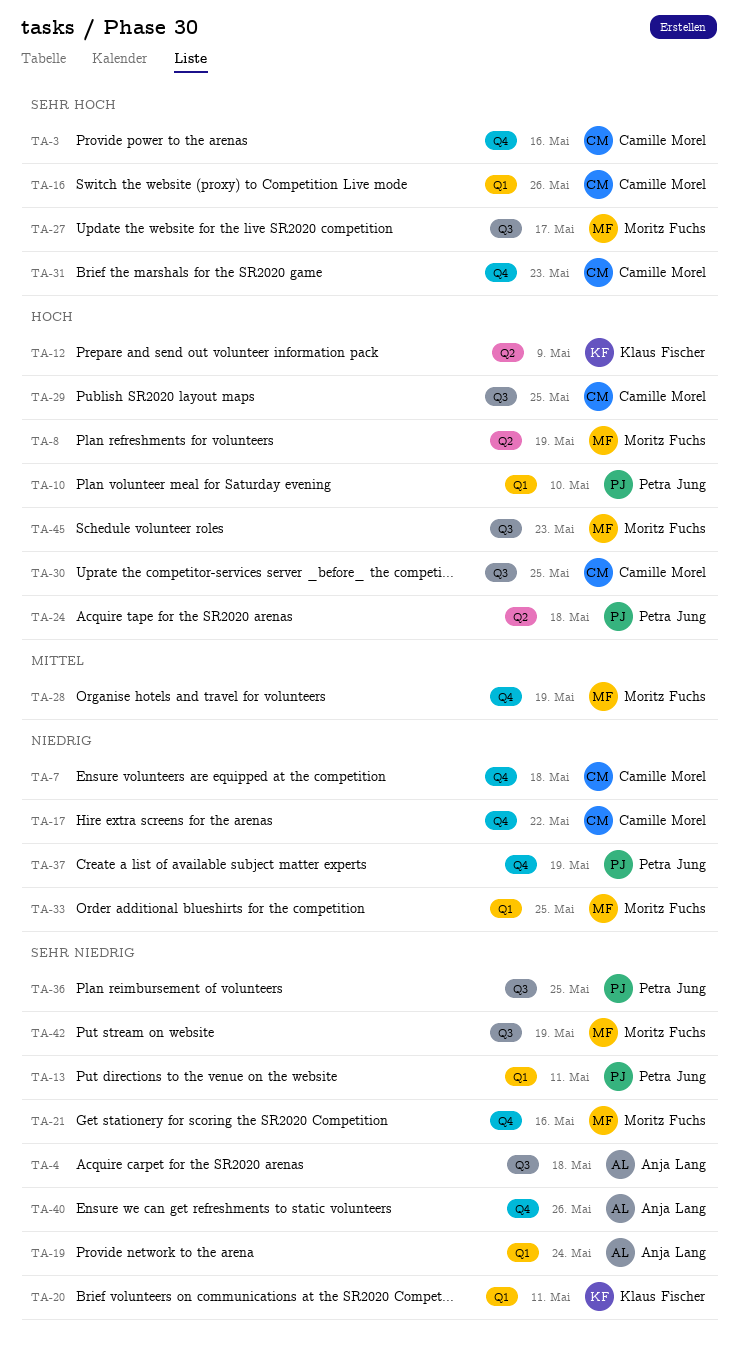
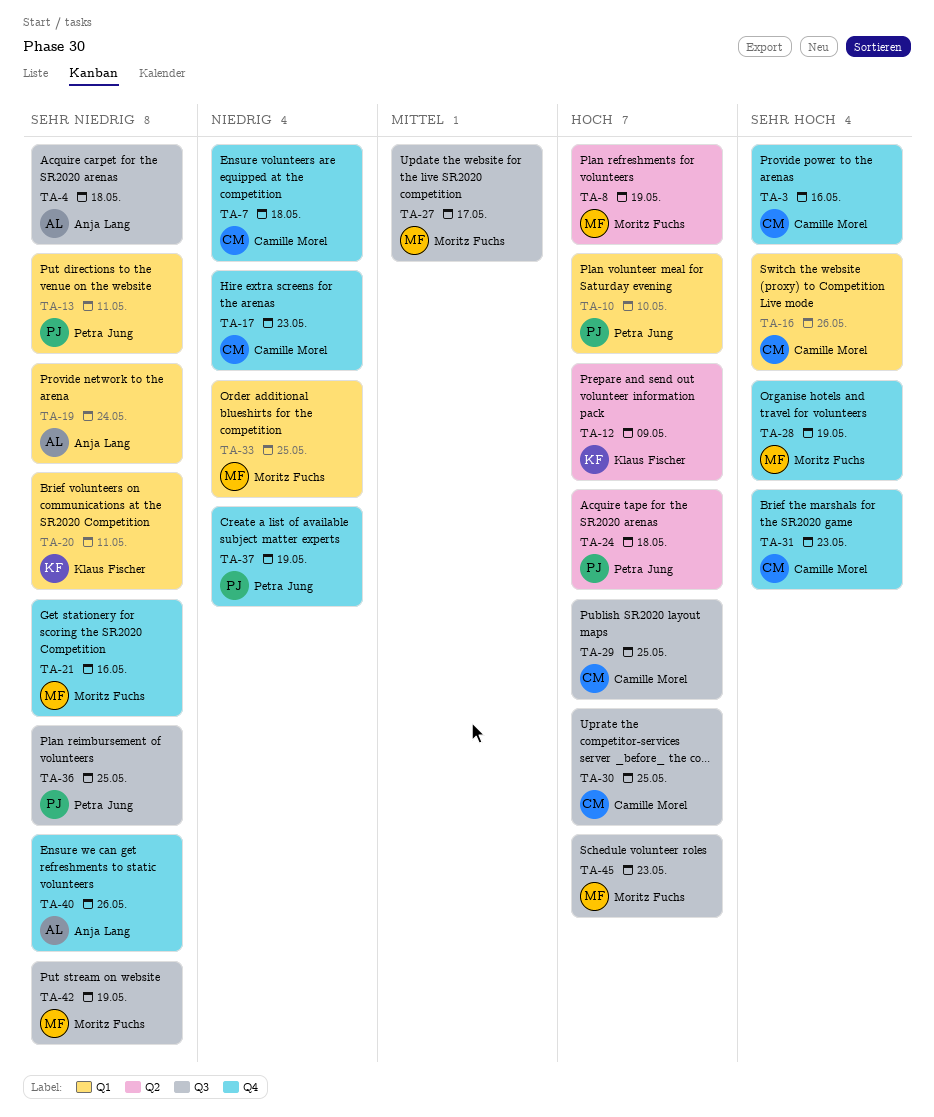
TA-17, due: May 22 -> May 23
TA-27, priority: Sehr hoch -> Mittel
TA-28, priority: Mittel -> Sehr hoch

